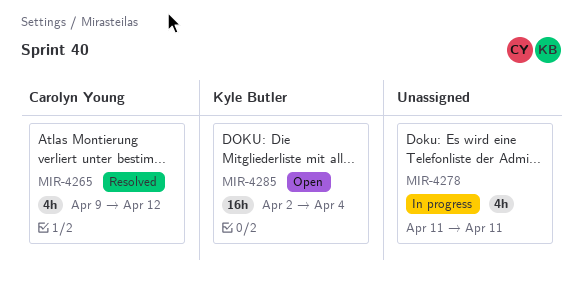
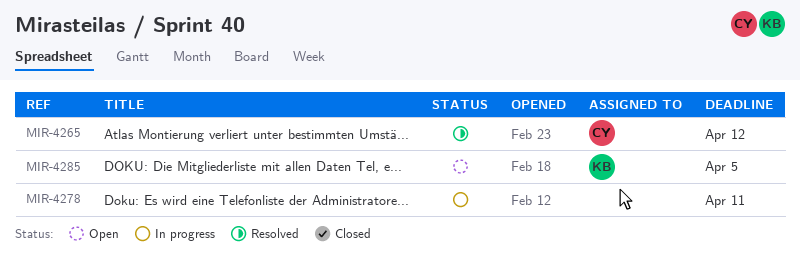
MIR-4285, due: Apr 4 -> Apr 5

